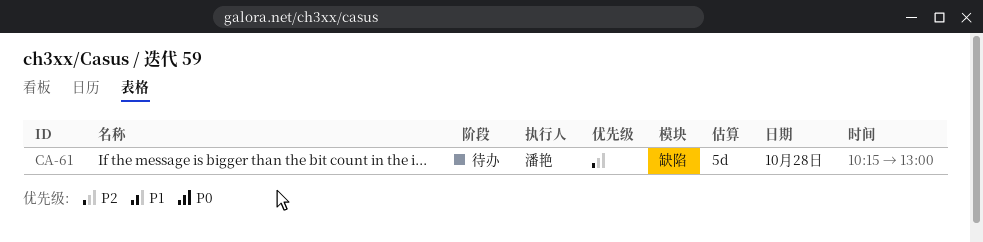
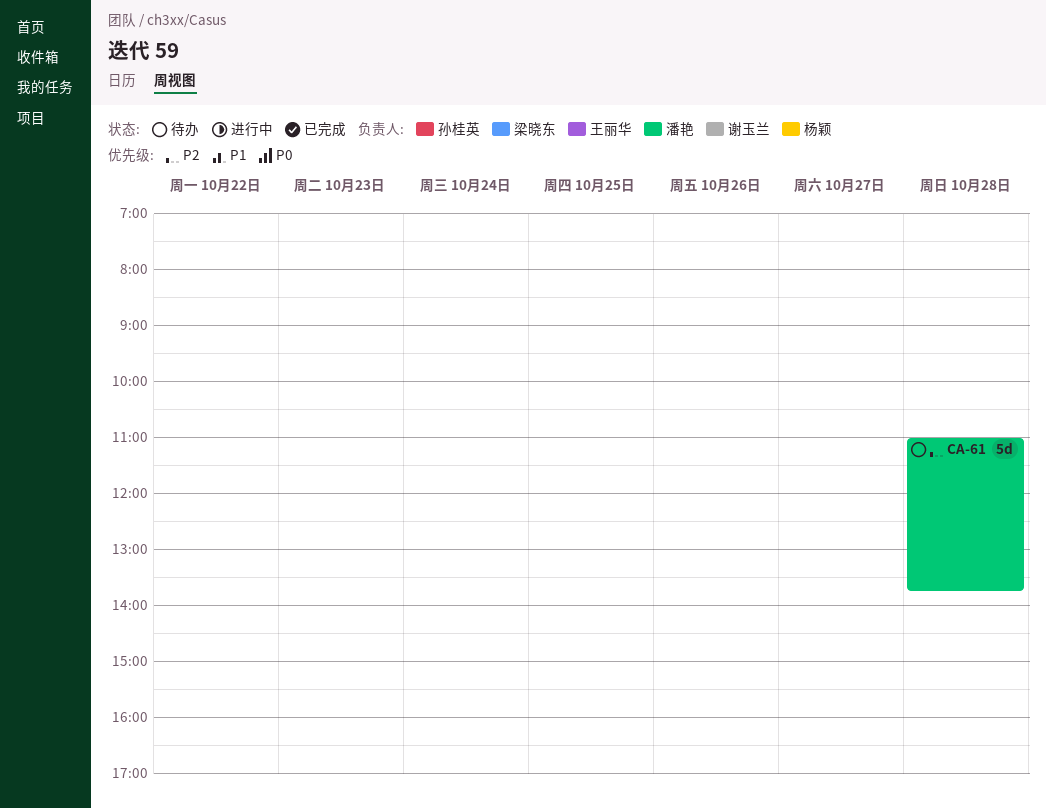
CA-61, begins: 10:15 -> 11:00
CA-61, ends: 13:00 -> 13:45

